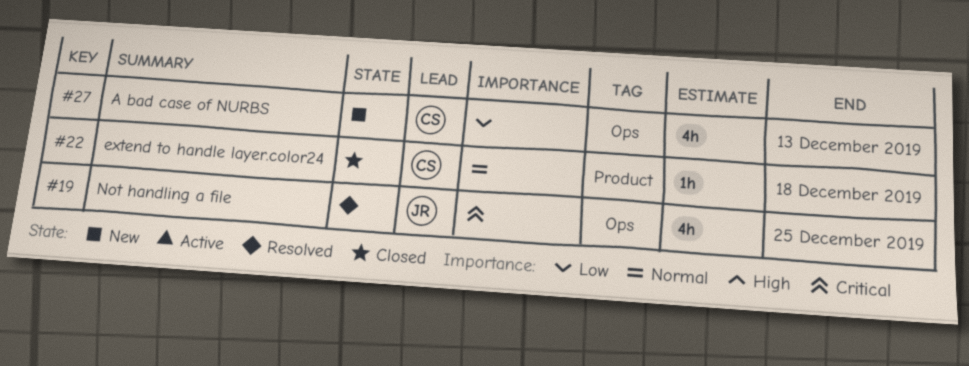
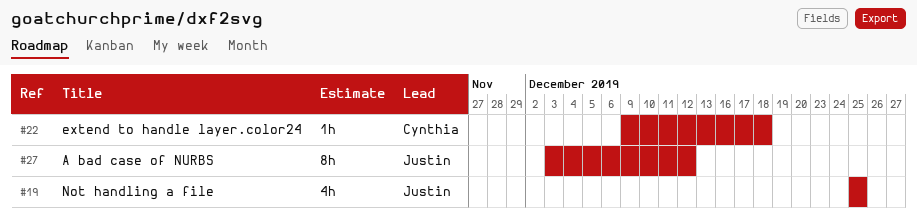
#27, owner: Cynthia -> Justin
#27, estimate: 4h -> 8h
#27, due: Dec 13 -> Dec 12

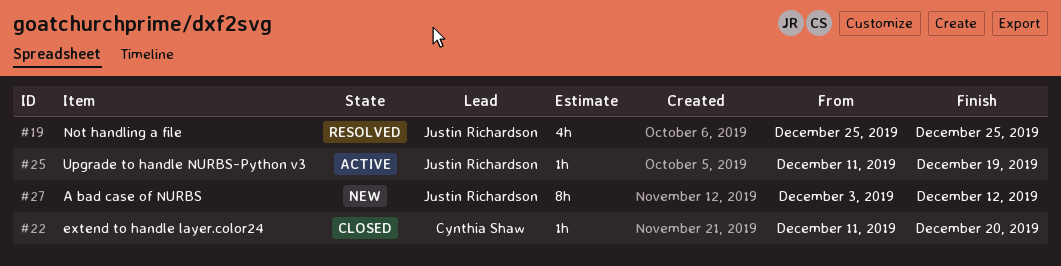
#22, start: Dec 9 -> Dec 11
#22, due: Dec 18 -> Dec 20
#25: none -> present

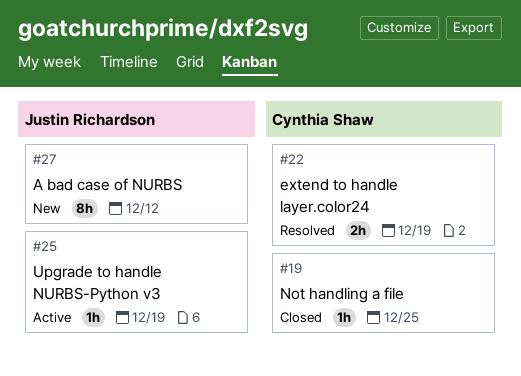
#19, status: Resolved -> Closed
#19, owner: Justin Richardson -> Cynthia Shaw
#19, estimate: 4h -> 1h
#22, status: Closed -> Resolved
#22, estimate: 1h -> 2h
#22, due: Dec 20 -> Dec 19

